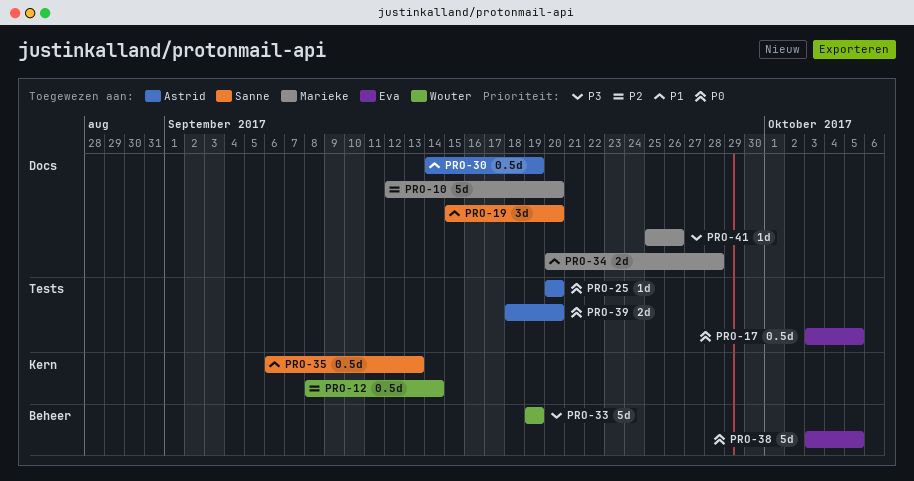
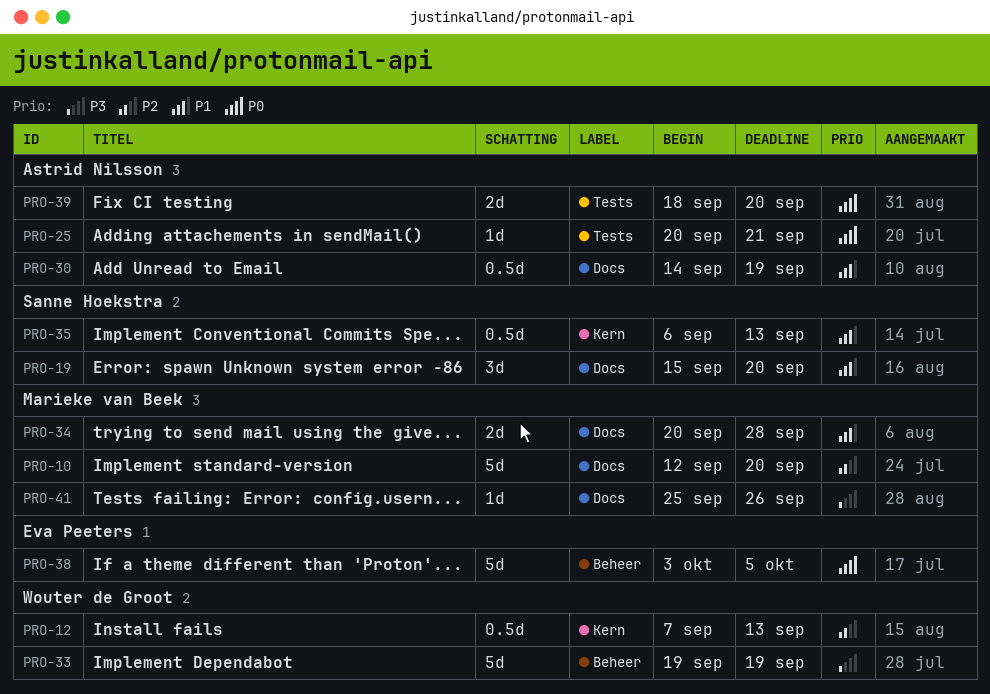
PRO-12, start: Sep 8 -> Sep 7
PRO-12, due: Sep 14 -> Sep 13
PRO-17: present -> none
PRO-25, due: Sep 20 -> Sep 21

